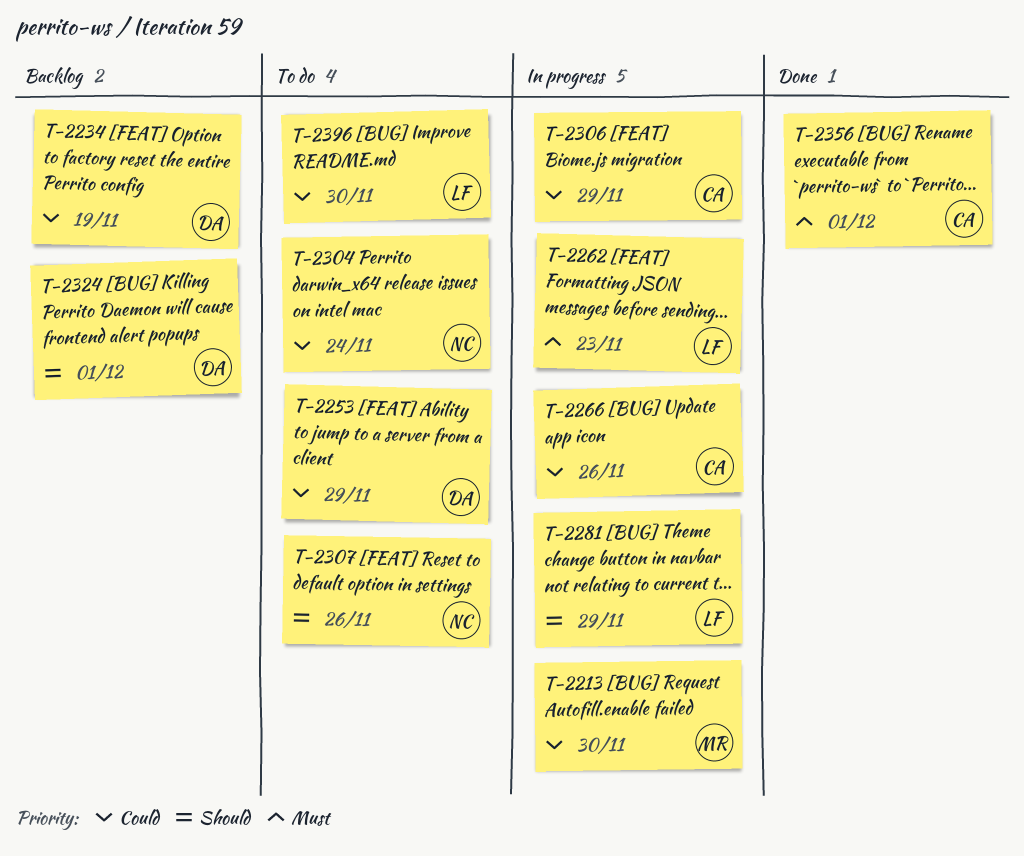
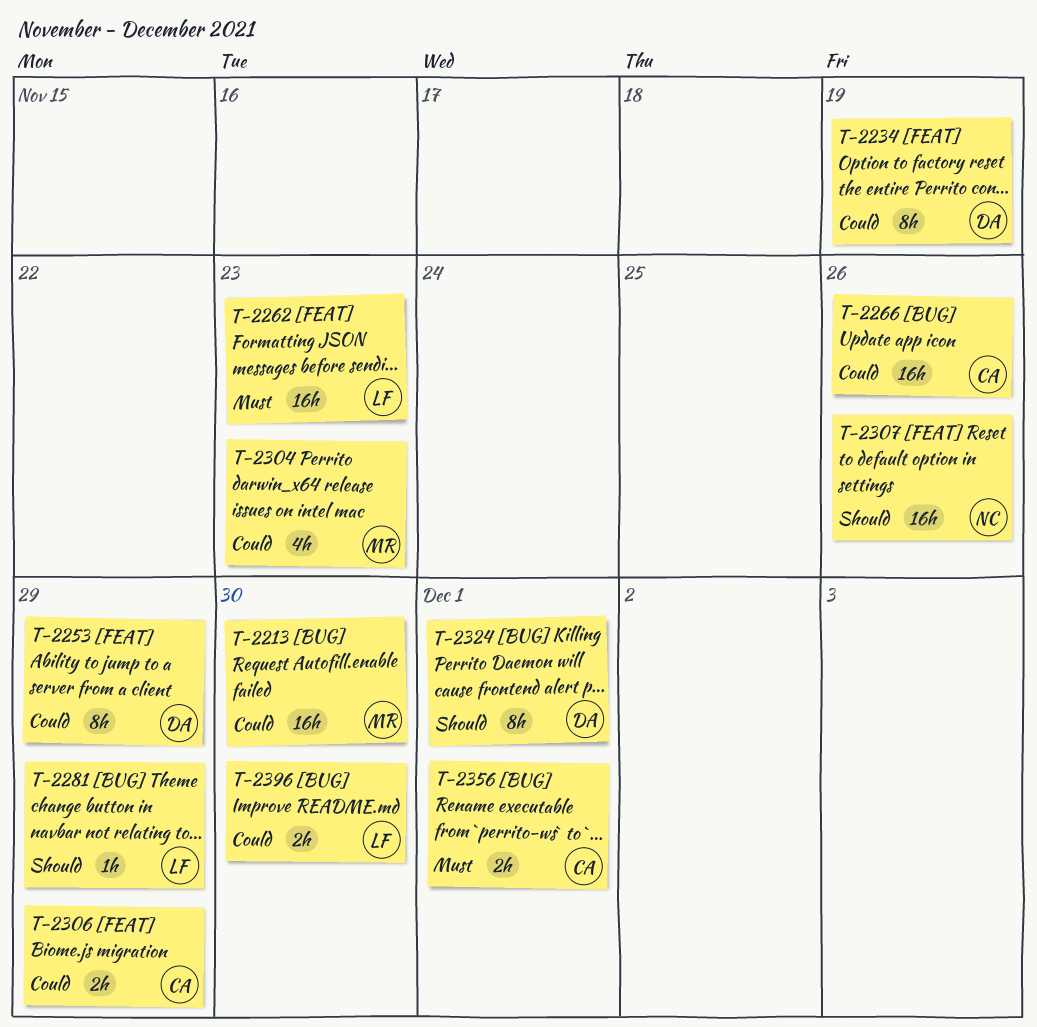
T-2304, owner: NC -> MR
T-2304, due: Nov 24 -> Nov 23

